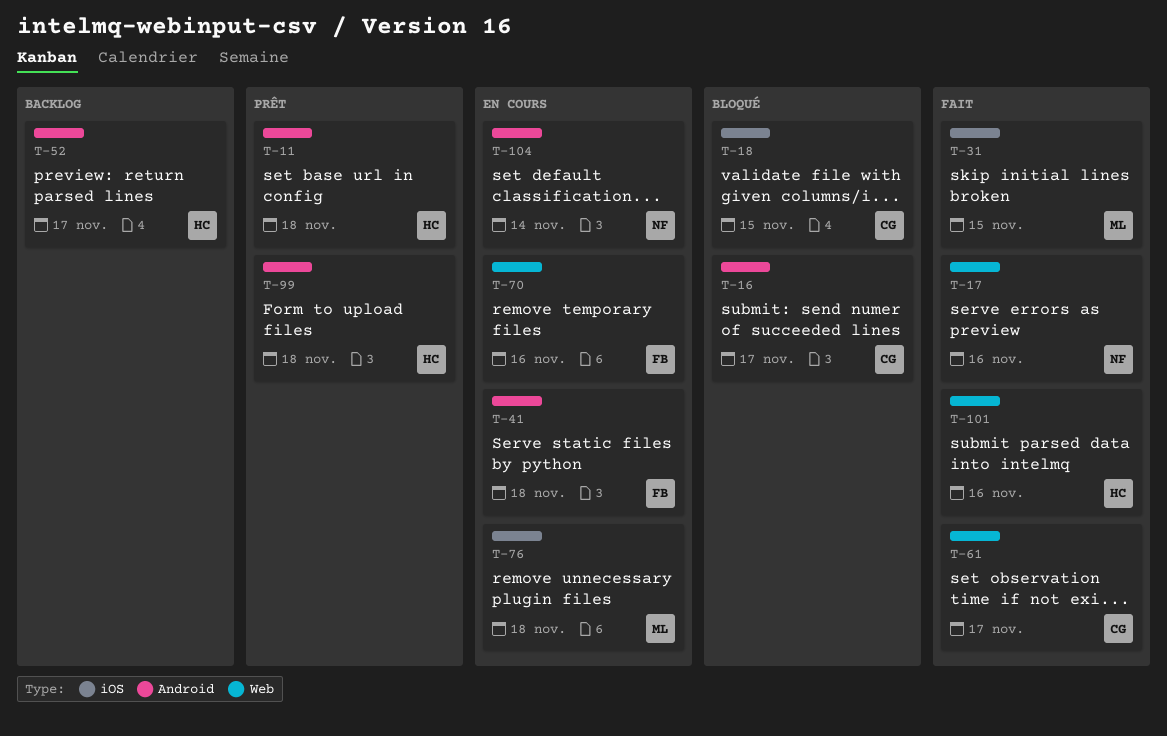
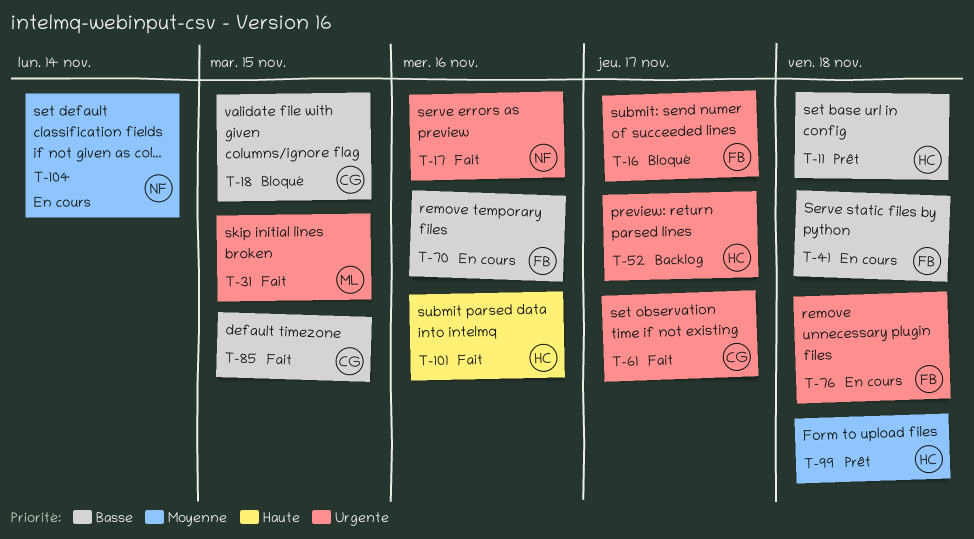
T-16, owner: CG -> FB
T-76, owner: ML -> FB
T-85: none -> present

